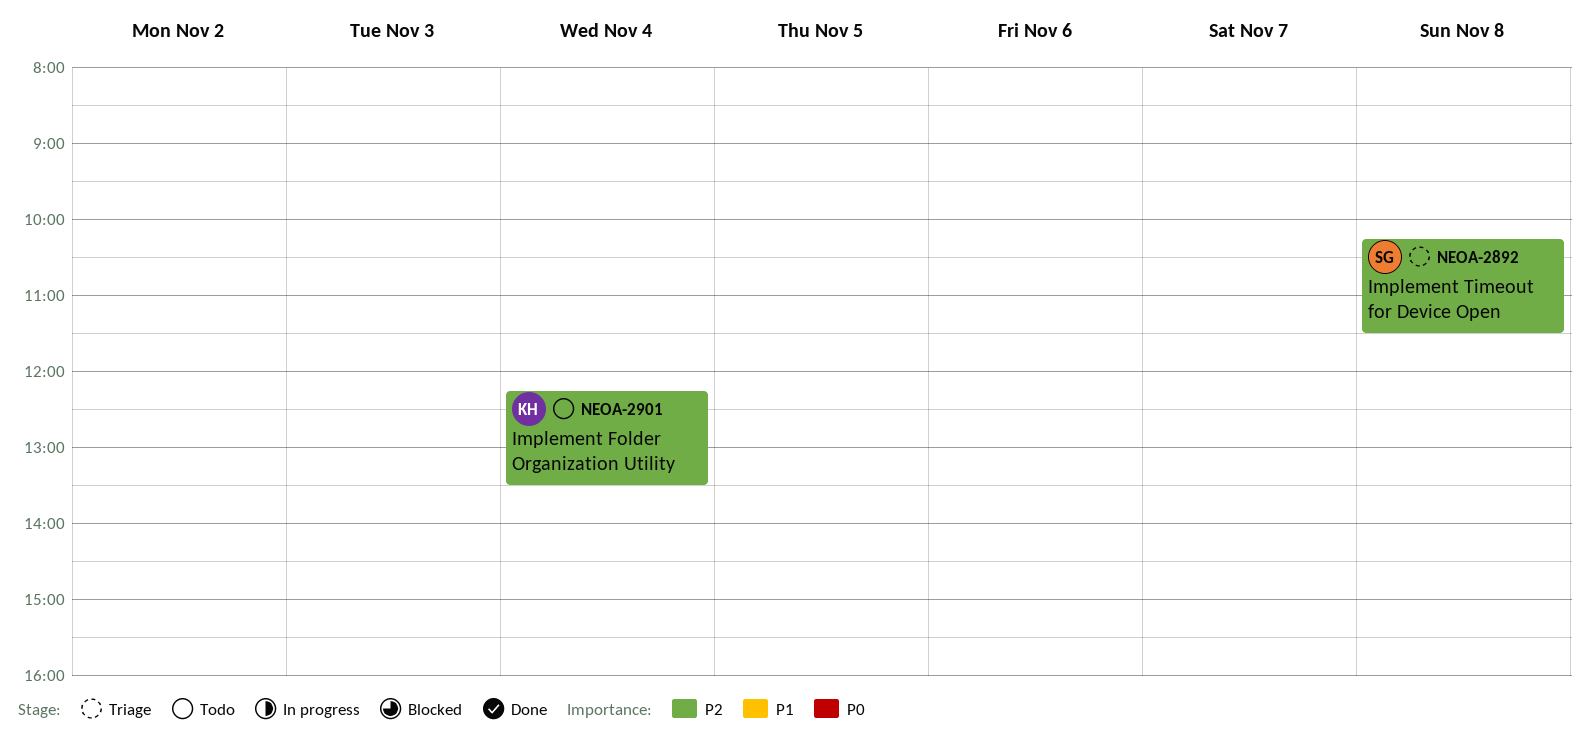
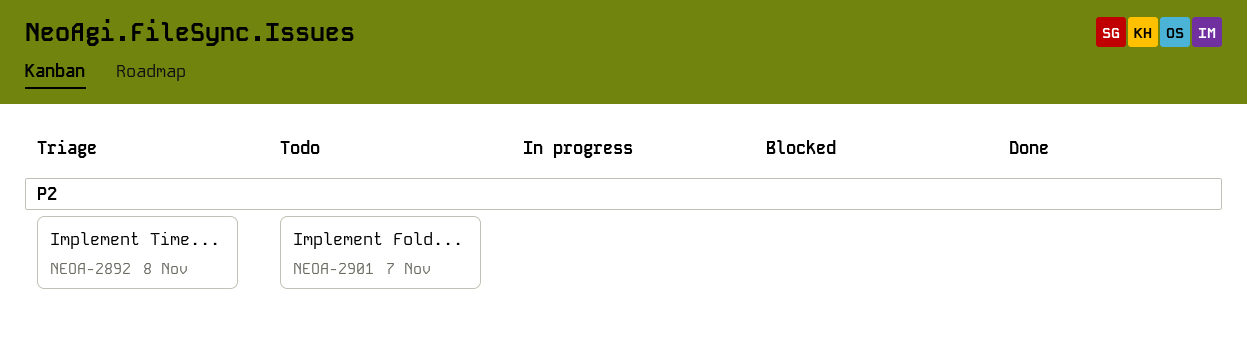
NEOA-2901, day: Nov 4 -> Nov 7

